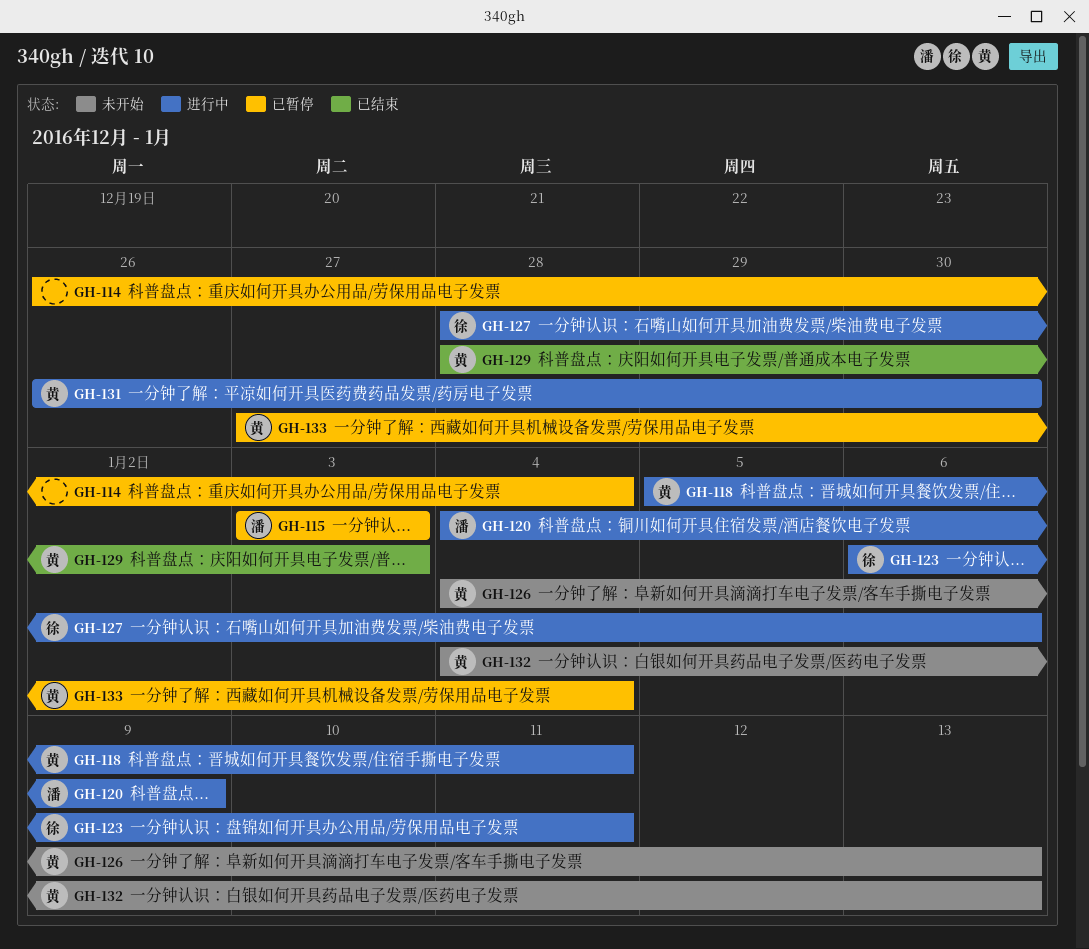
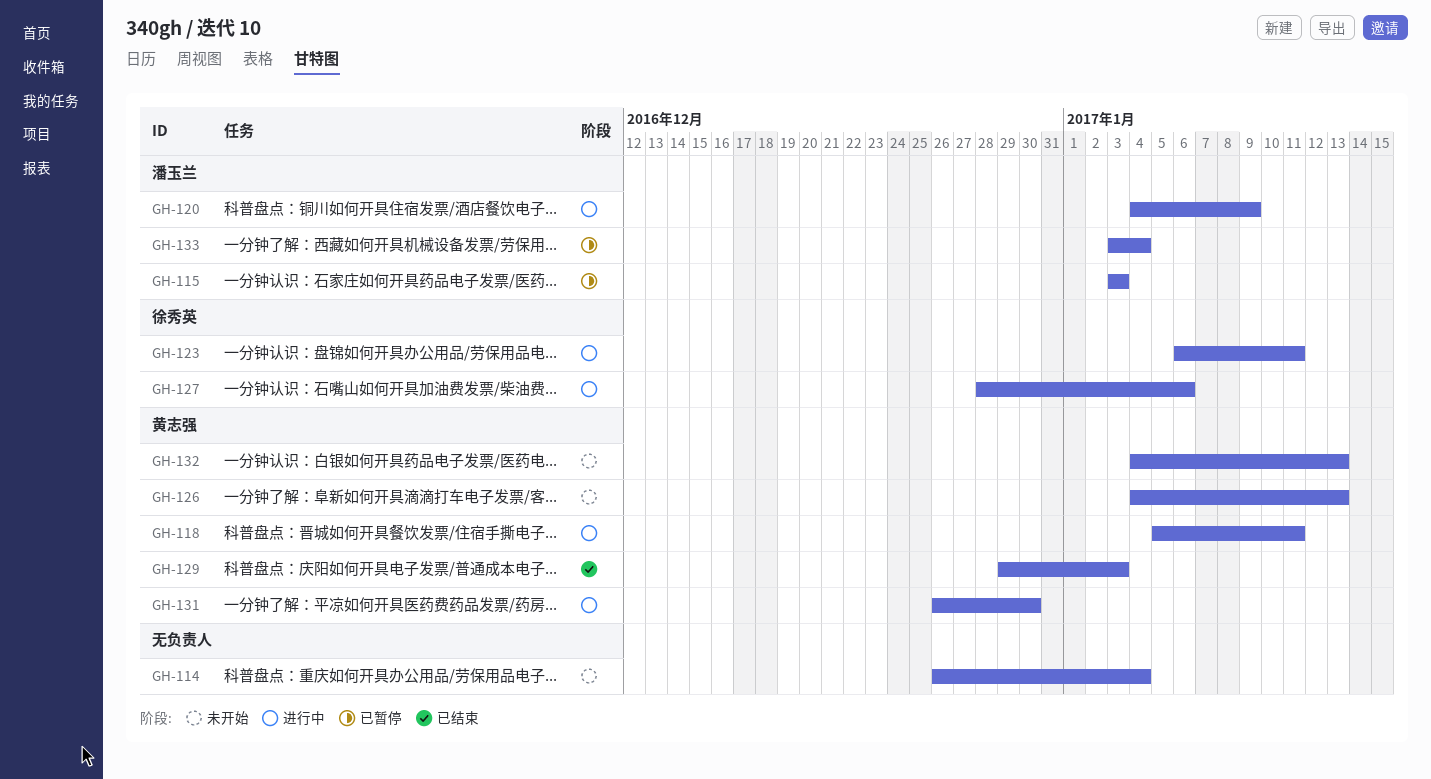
GH-114, status: 已暂停 -> 未开始
GH-129, start: Dec 28 -> Dec 29
GH-133, owner: 黄志强 -> 潘玉兰
GH-133, start: Dec 27 -> Jan 3

